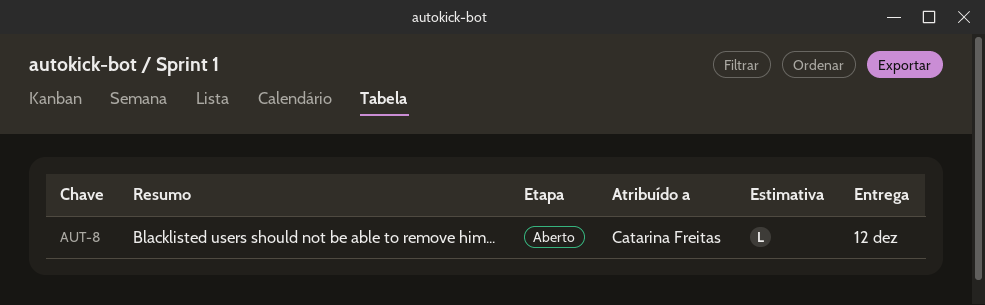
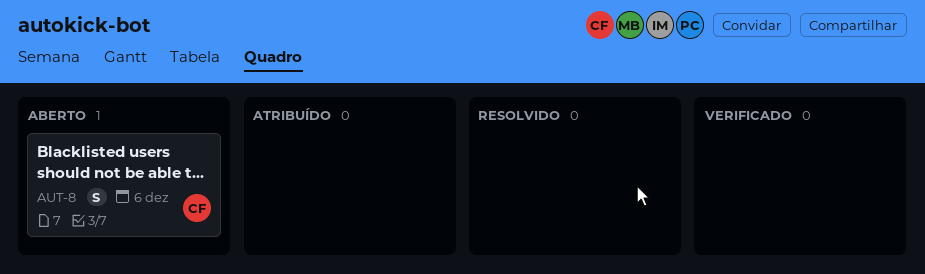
AUT-8, estimate: L -> S
AUT-8, due: Dec 12 -> Dec 6

